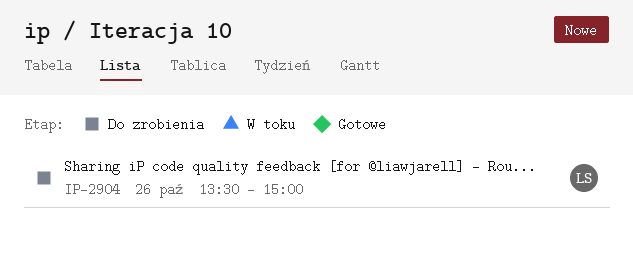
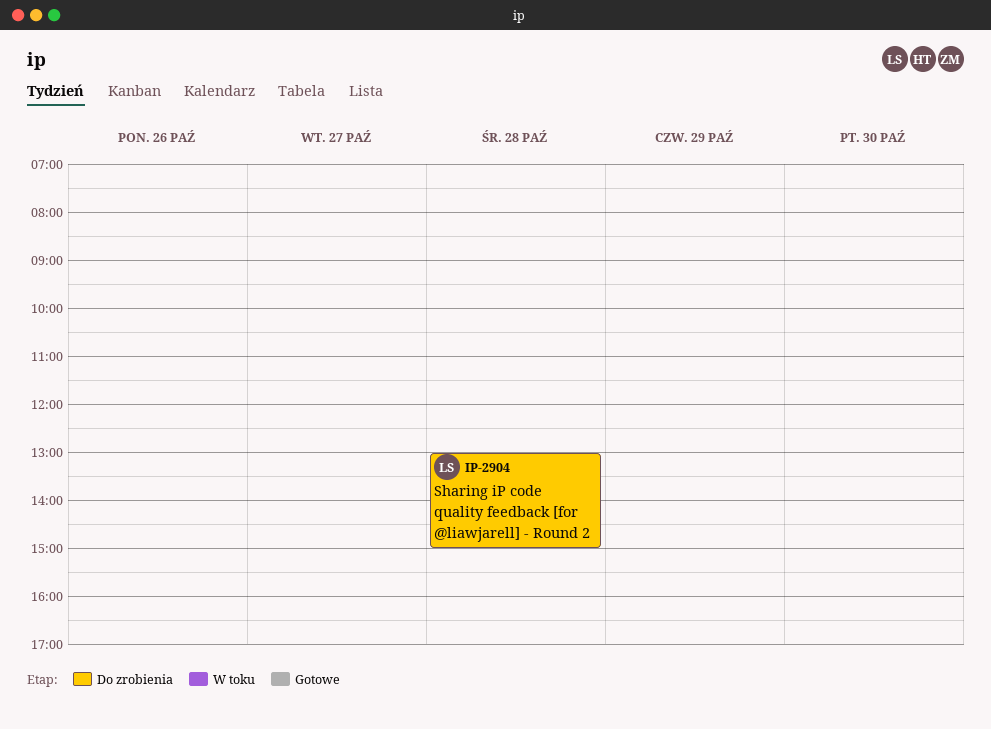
IP-2904, day: Oct 26 -> Oct 28
IP-2904, begins: 13:30 -> 13:00

